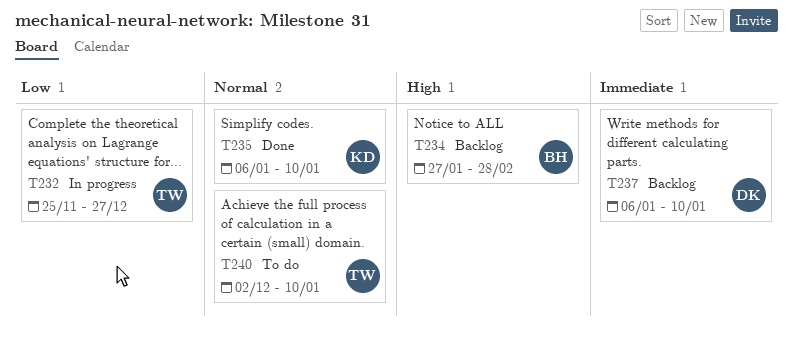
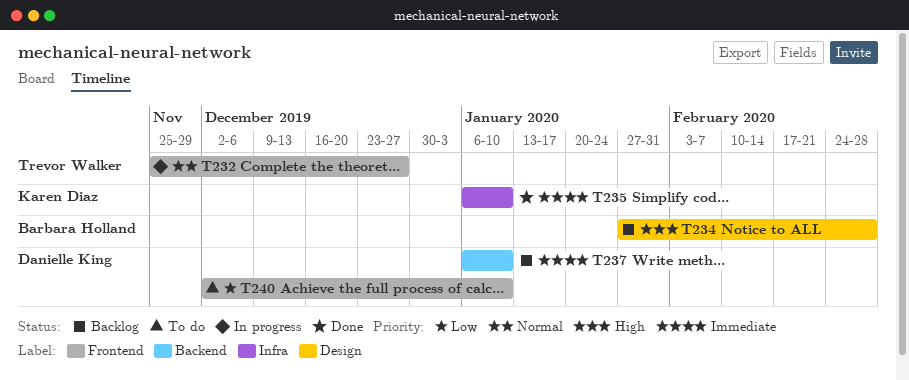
T232, priority: Low -> Normal
T235, priority: Normal -> Immediate
T240, owner: Trevor Walker -> Danielle King
T240, priority: Normal -> Low

